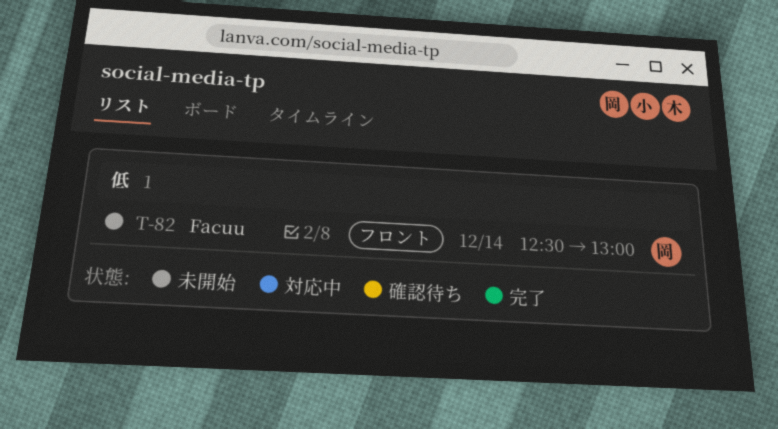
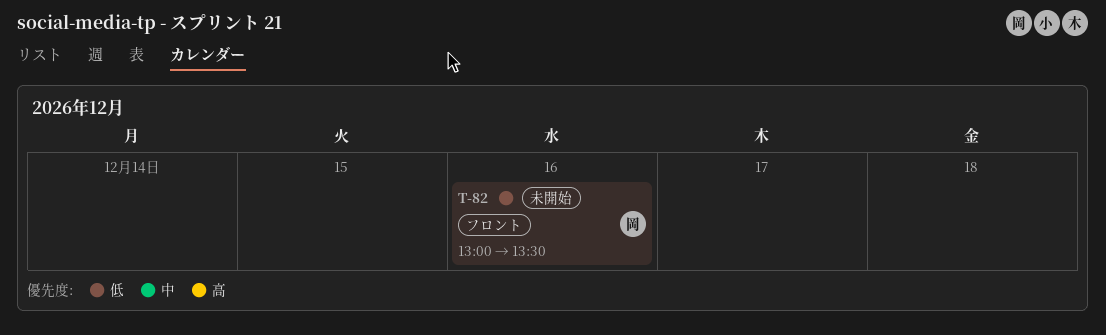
T-82, day: Dec 14 -> Dec 16
T-82, begins: 12:30 -> 13:00
T-82, ends: 13:00 -> 13:30

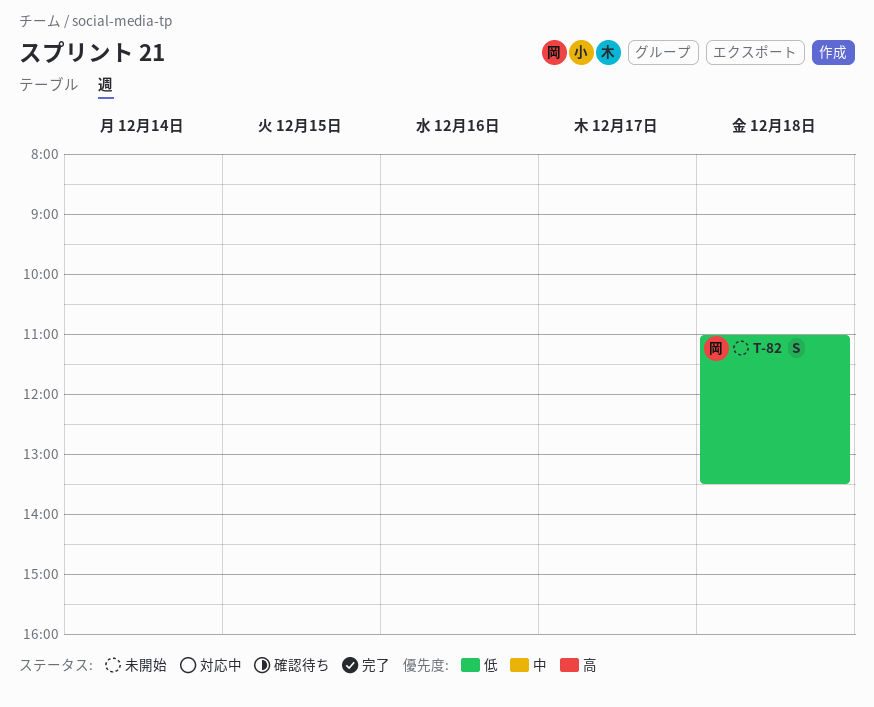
T-82, day: Dec 16 -> Dec 18
T-82, begins: 13:00 -> 11:00

